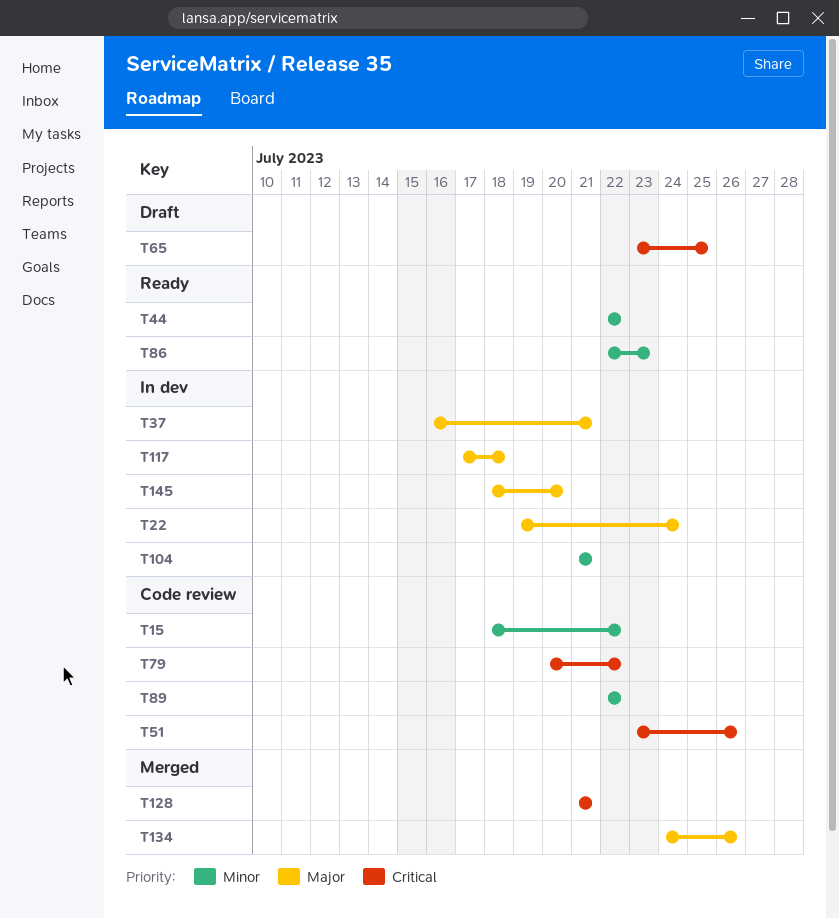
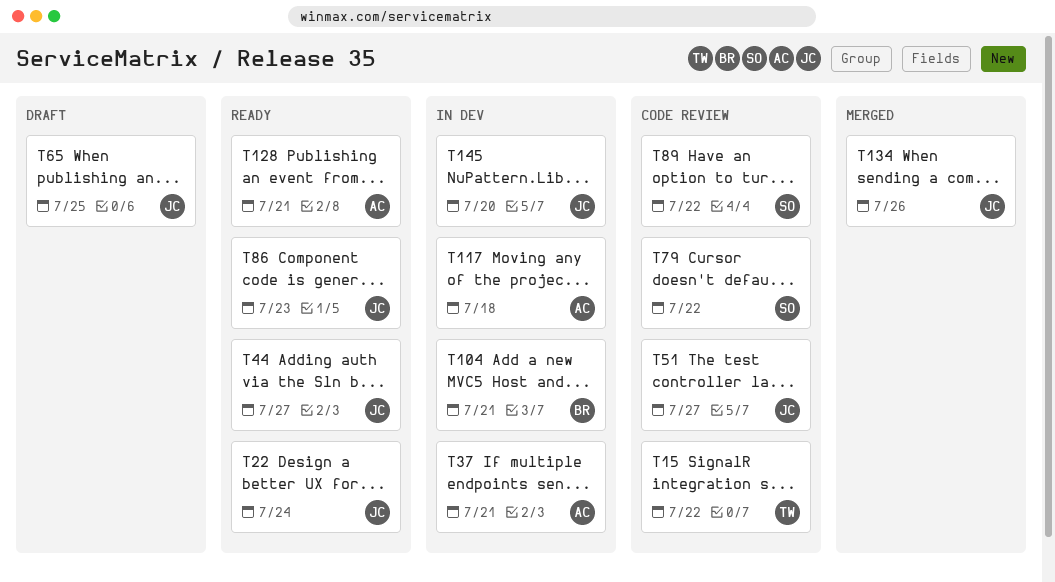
T22, status: In dev -> Ready
T44, due: Jul 22 -> Jul 27
T51, due: Jul 26 -> Jul 27
T128, status: Merged -> Ready

